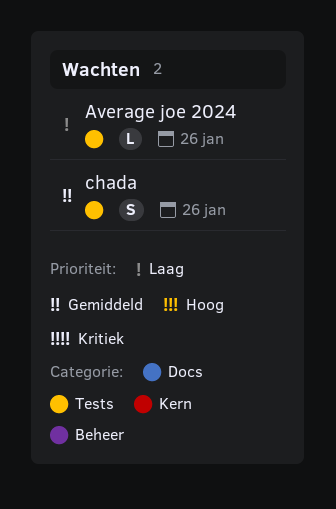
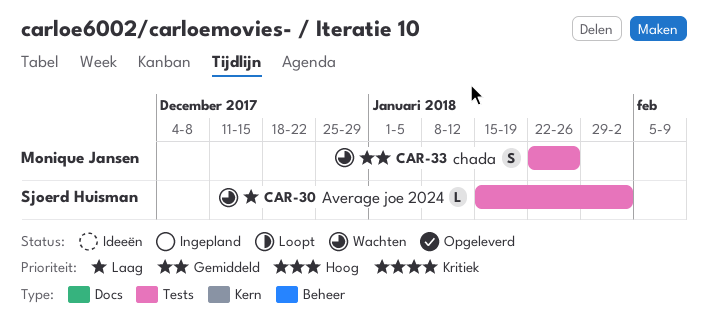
Average joe 2024, due: Jan 26 -> Feb 2

